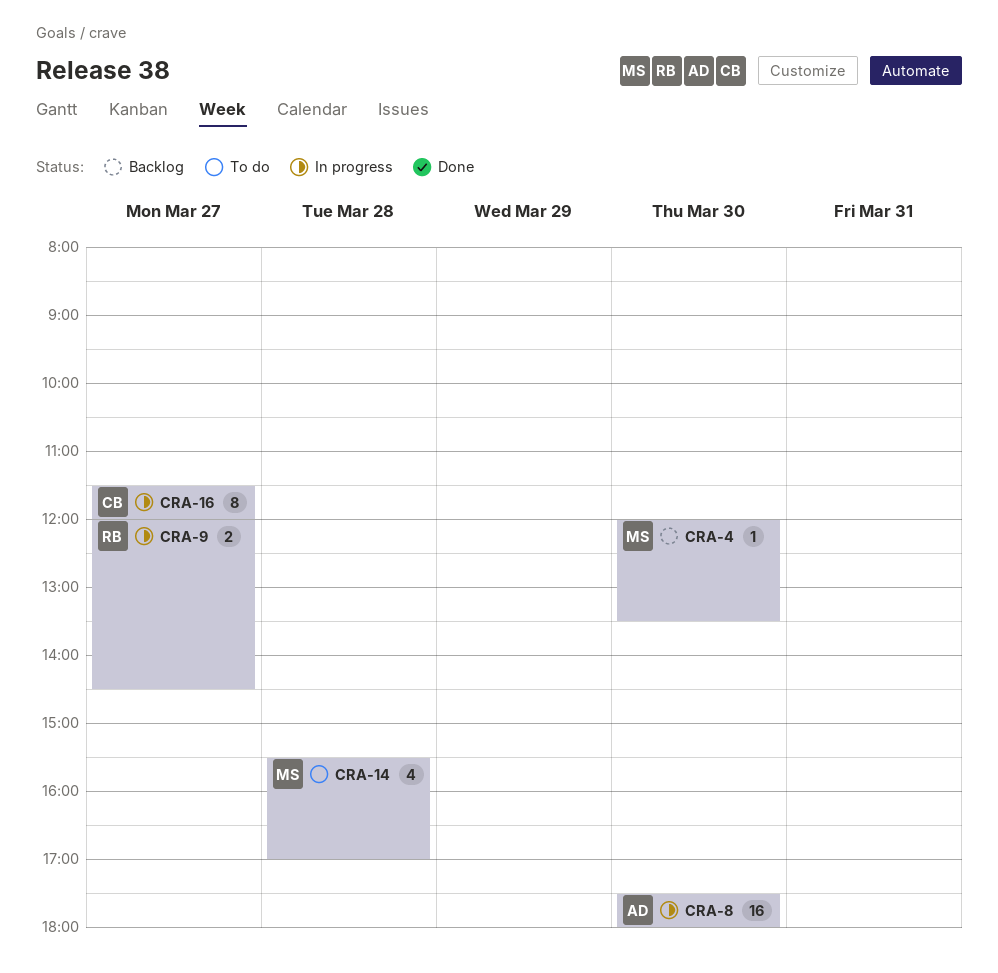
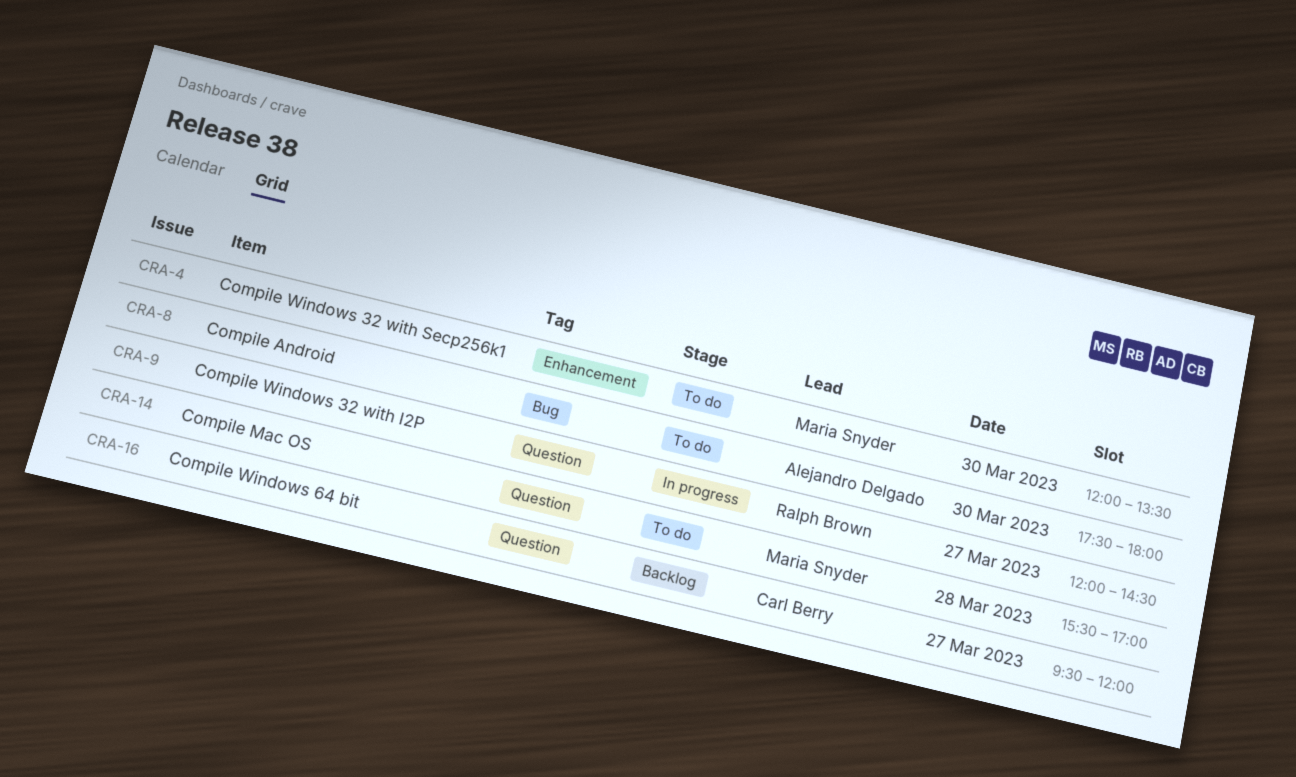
CRA-4, status: Backlog -> To do
CRA-8, status: In progress -> To do
CRA-16, status: In progress -> Backlog
CRA-16, begins: 11:30 -> 09:30

